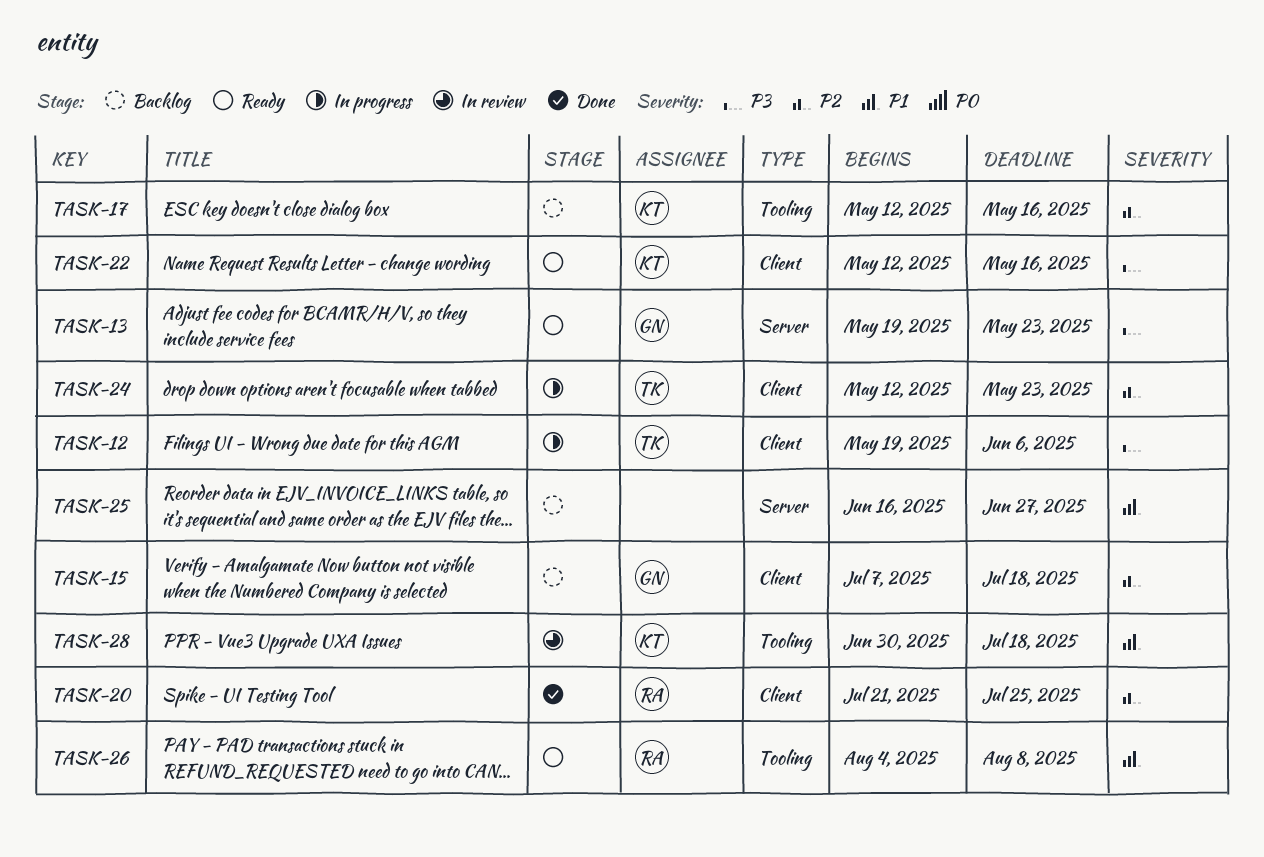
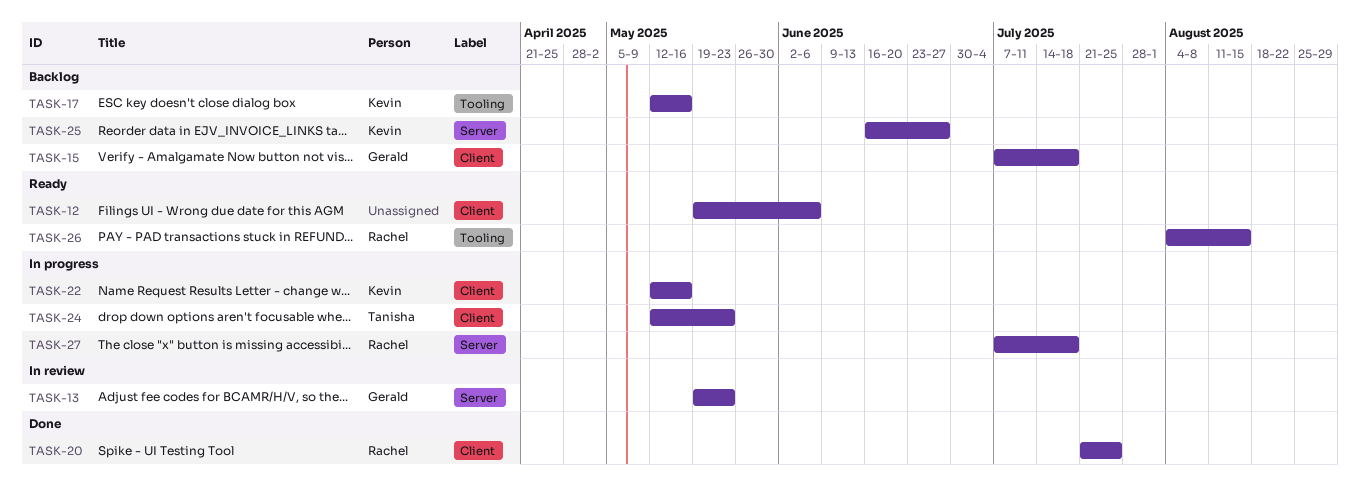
TASK-12, status: In progress -> Ready
TASK-12, owner: Tanisha -> none
TASK-13, status: Ready -> In review
TASK-22, status: Ready -> In progress
TASK-25, owner: none -> Kevin
TASK-26, due: Aug 8 -> Aug 15
TASK-27: none -> present
TASK-28: present -> none

